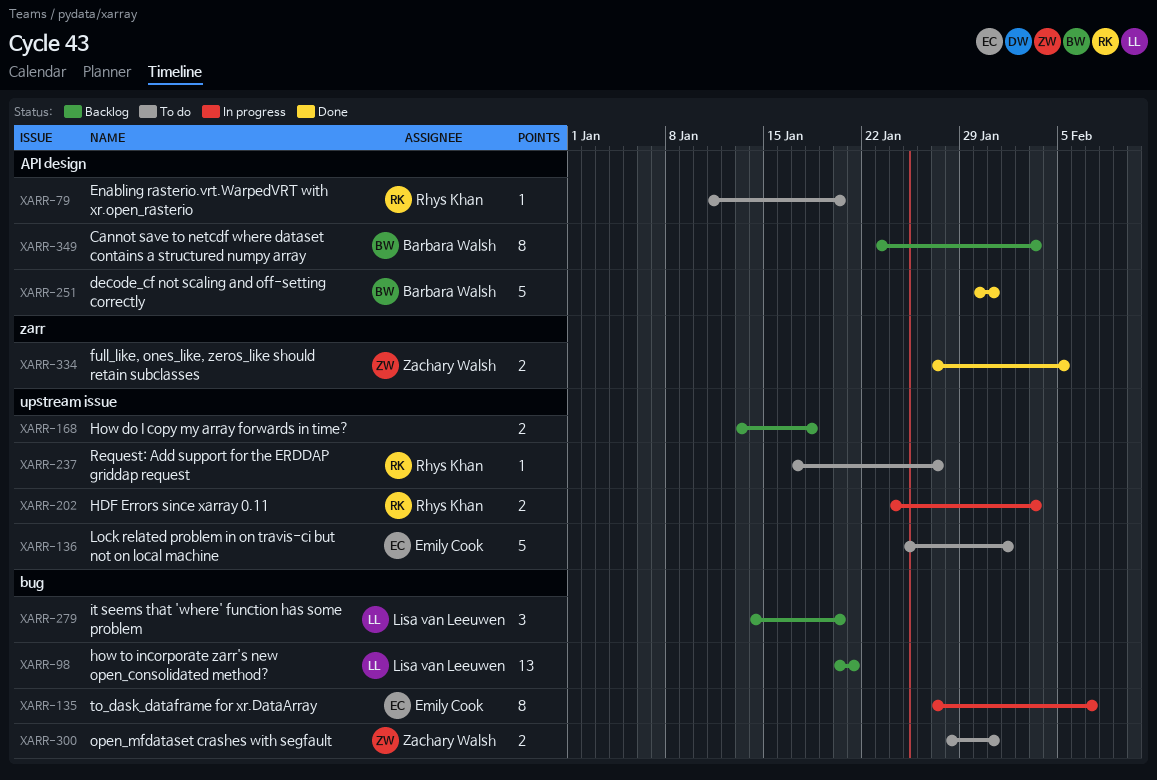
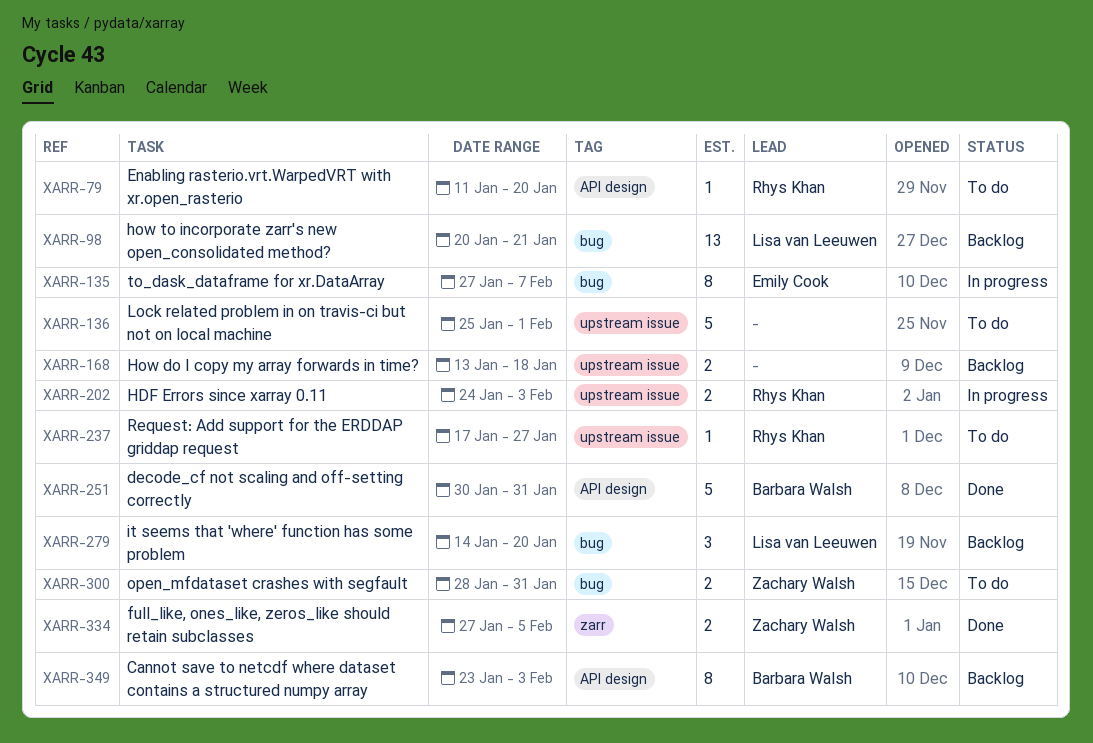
XARR-136, owner: Emily Cook -> none

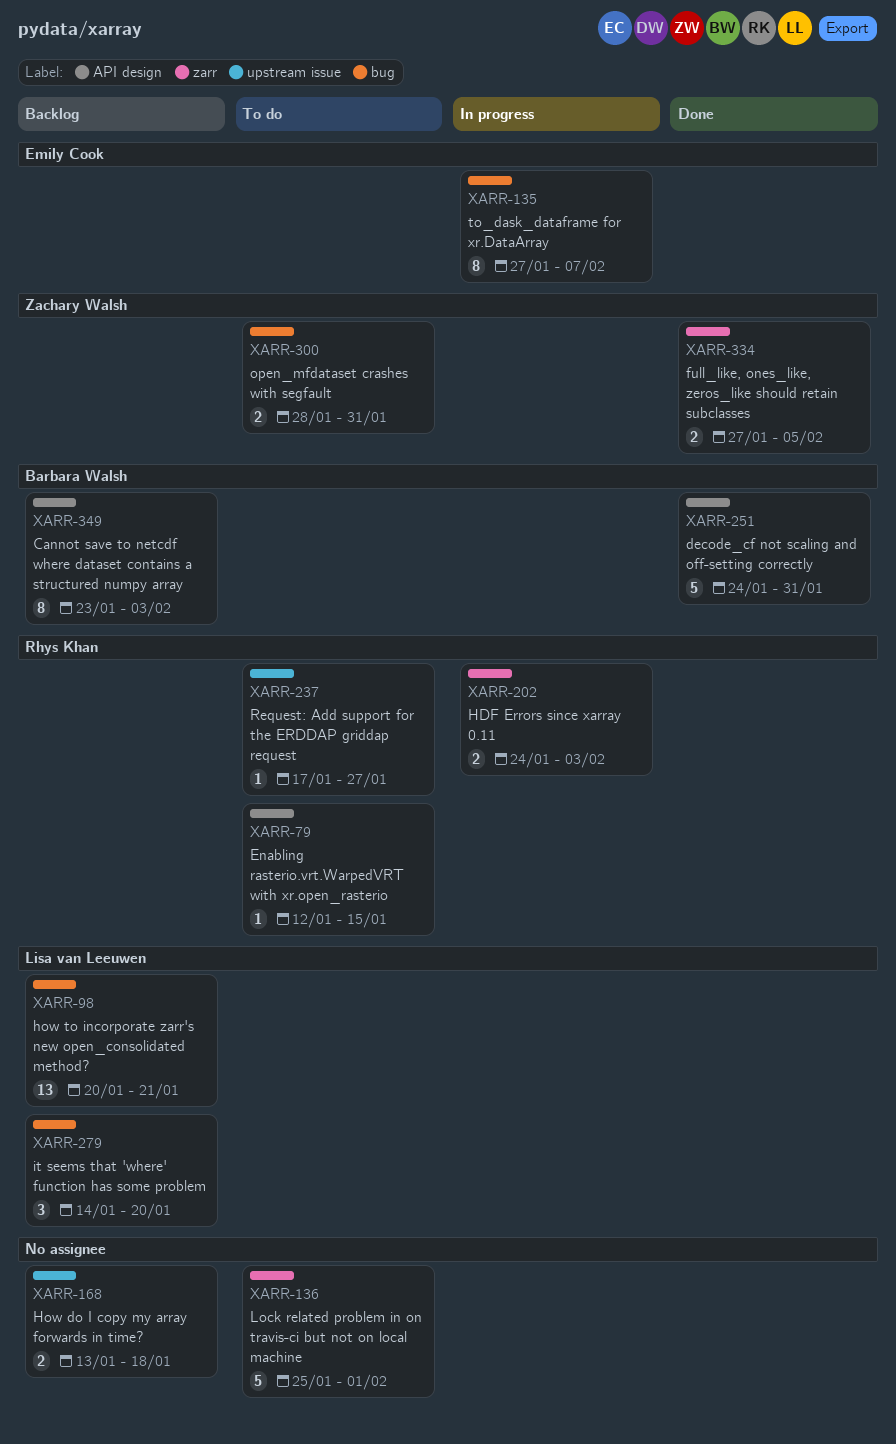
XARR-79, start: Jan 11 -> Jan 12
XARR-79, due: Jan 20 -> Jan 15
XARR-136, label: upstream issue -> zarr
XARR-202, label: upstream issue -> zarr
XARR-251, start: Jan 30 -> Jan 24

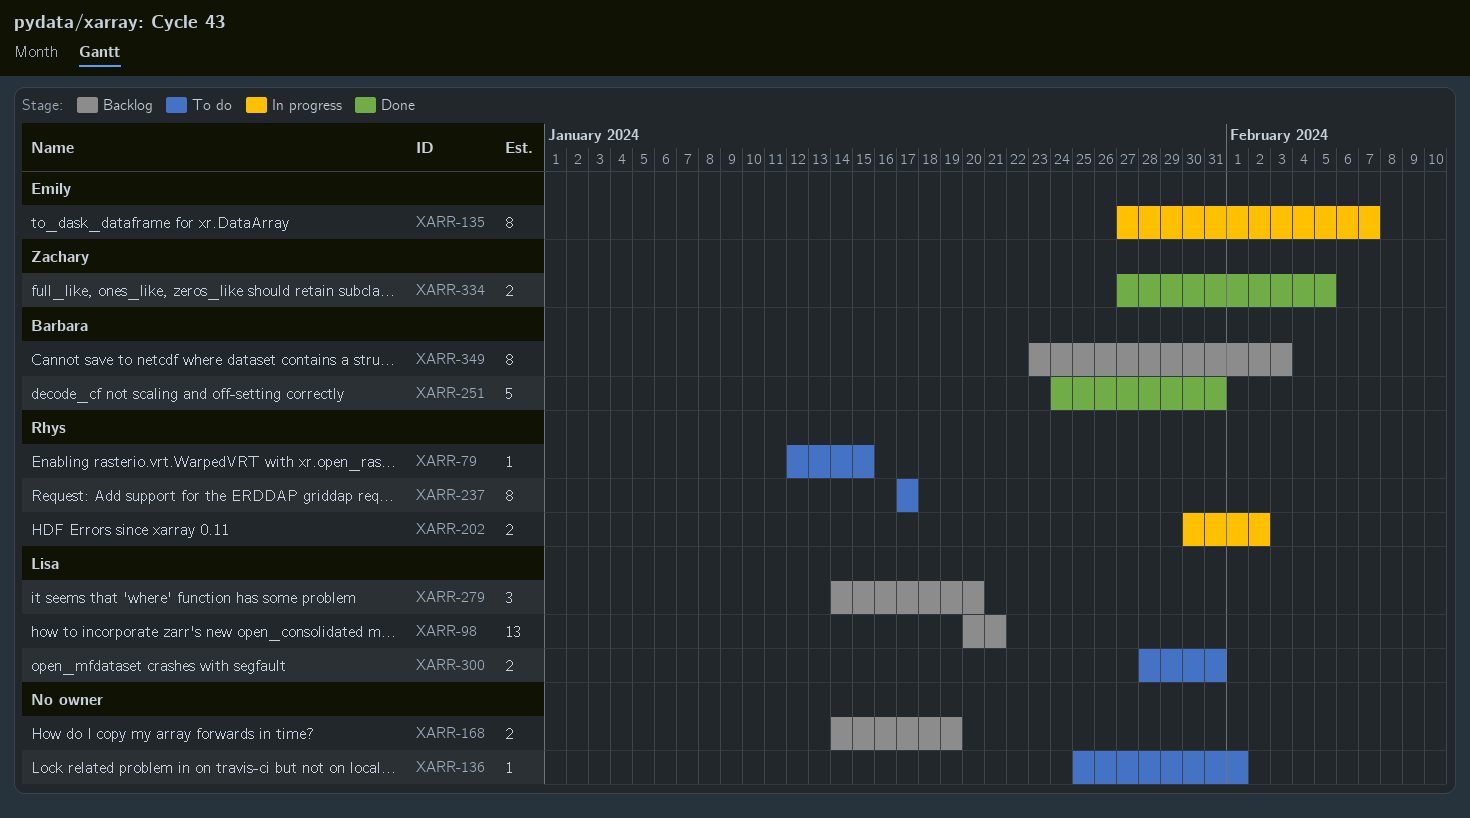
XARR-136, estimate: 5 -> 1
XARR-168, start: Jan 13 -> Jan 14
XARR-168, due: Jan 18 -> Jan 19
XARR-202, start: Jan 24 -> Jan 30
XARR-202, due: Feb 3 -> Feb 2
XARR-237, estimate: 1 -> 8
XARR-237, due: Jan 27 -> Jan 17
XARR-300, owner: Zachary Walsh -> Lisa van Leeuwen

